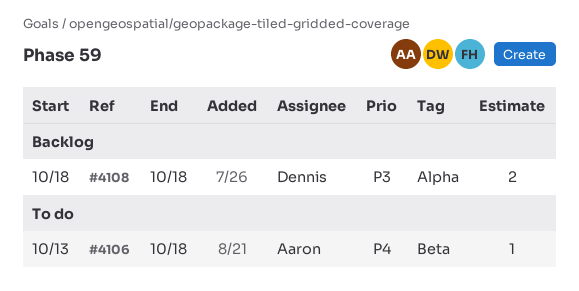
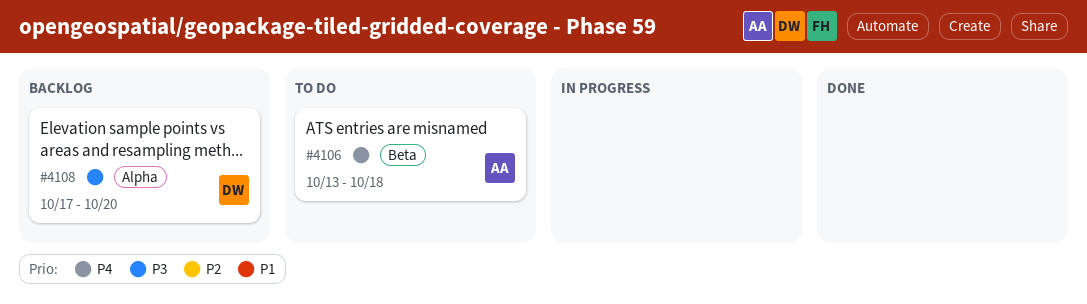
#4108, start: Oct 18 -> Oct 17
#4108, due: Oct 18 -> Oct 20

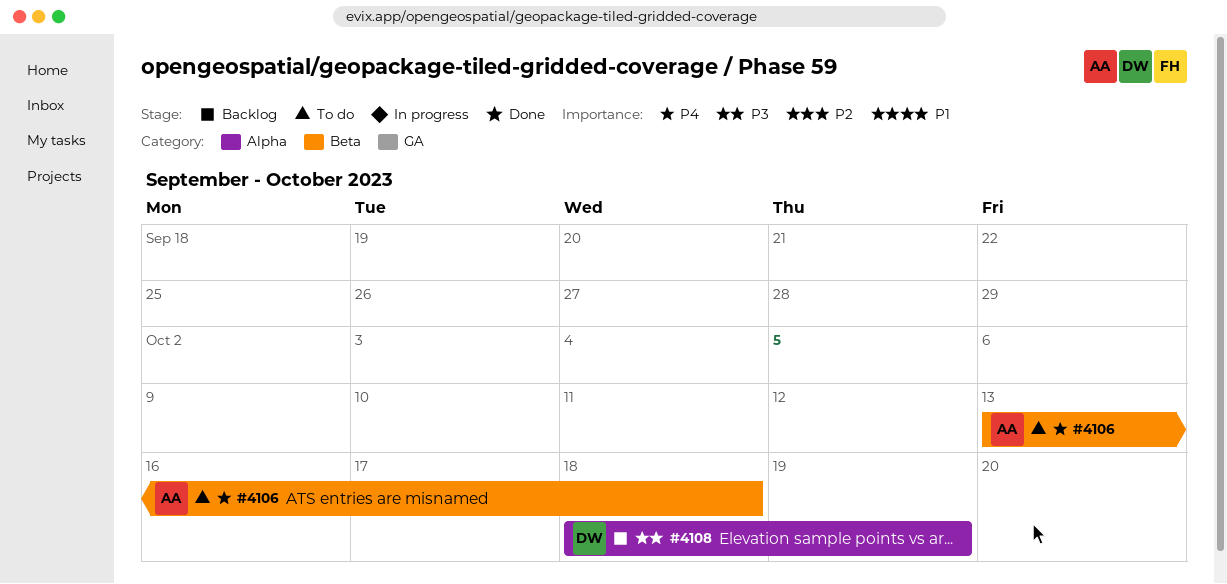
#4108, start: Oct 17 -> Oct 18
#4108, due: Oct 20 -> Oct 19

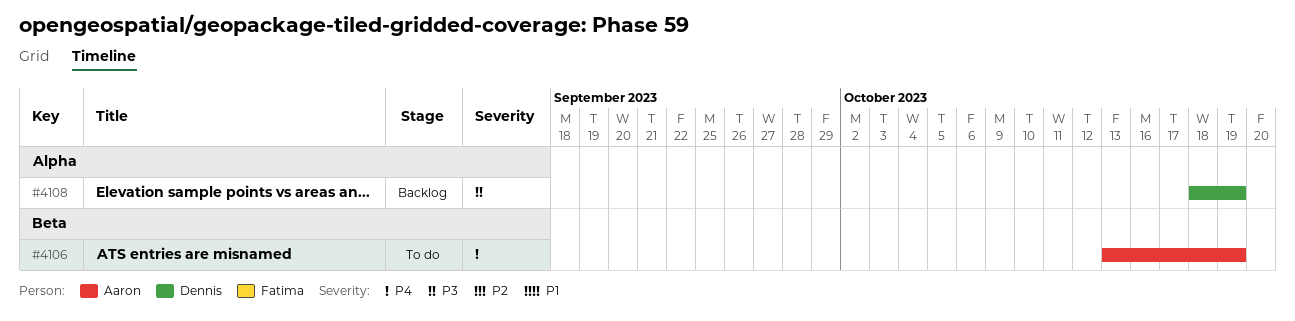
#4106, due: Oct 18 -> Oct 19

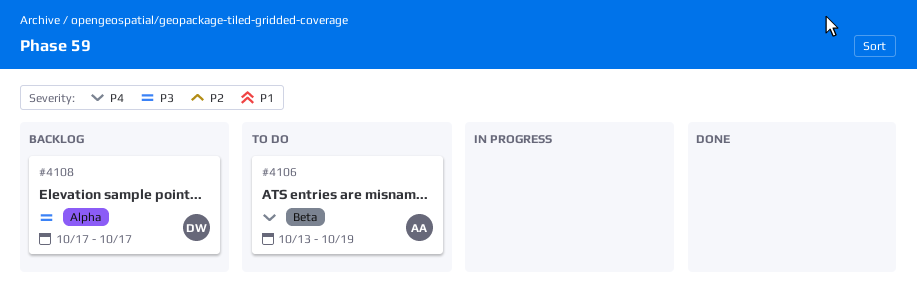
#4108, start: Oct 18 -> Oct 17
#4108, due: Oct 19 -> Oct 17

